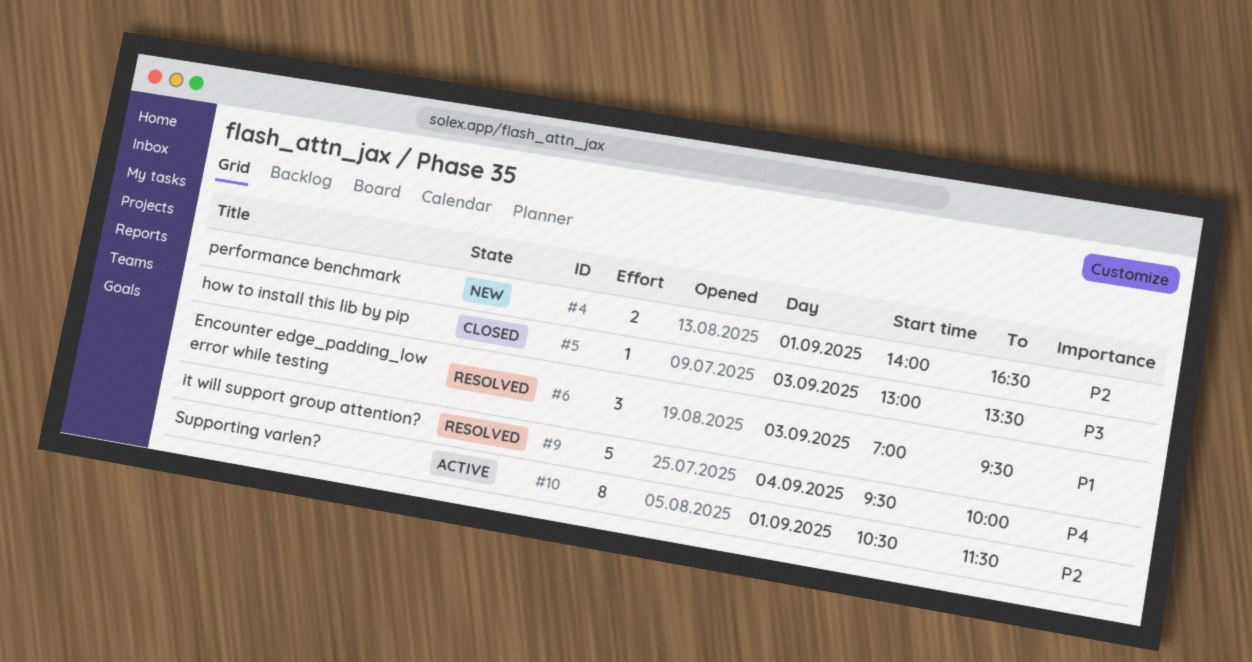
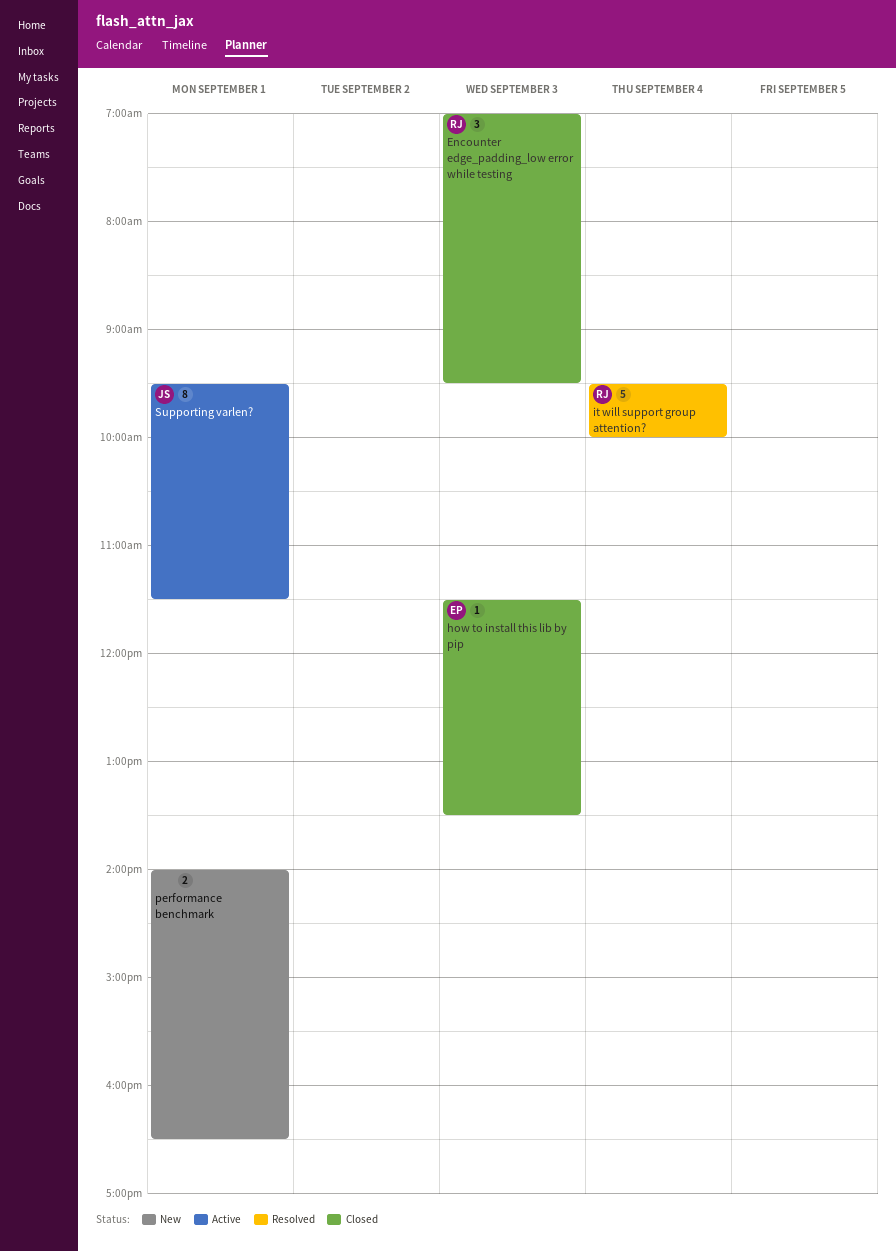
Encounter edge_padding_low error while testing, status: Resolved -> Closed
how to install this lib by pip, begins: 13:00 -> 11:30
Supporting varlen?, begins: 10:30 -> 09:30

